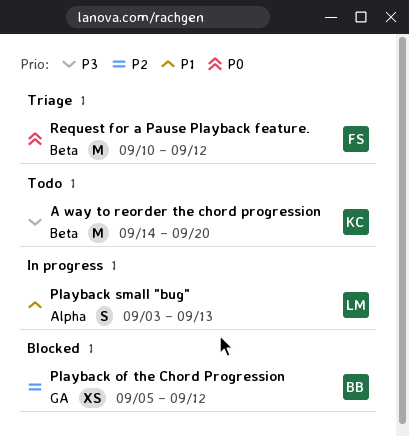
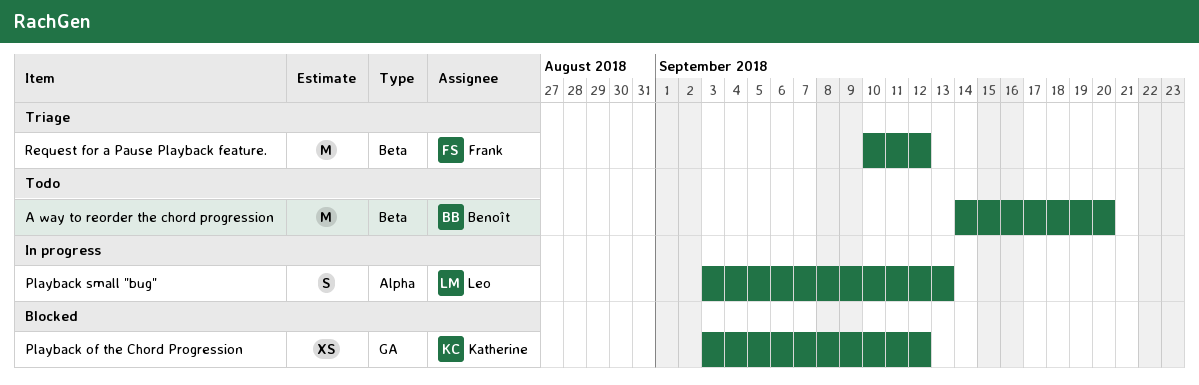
A way to reorder the chord progression, owner: Katherine -> Benoît
Playback of the Chord Progression, owner: Benoît -> Katherine
Playback of the Chord Progression, start: Sep 5 -> Sep 3

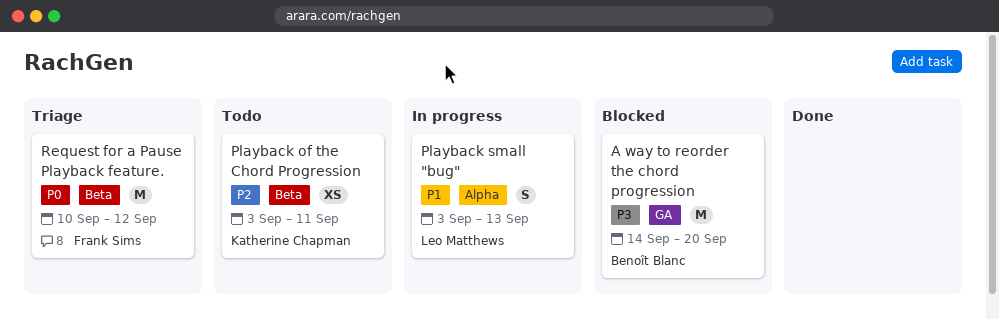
A way to reorder the chord progression, status: Todo -> Blocked
A way to reorder the chord progression, label: Beta -> GA
Playback of the Chord Progression, status: Blocked -> Todo
Playback of the Chord Progression, label: GA -> Beta
Playback of the Chord Progression, due: Sep 12 -> Sep 11

